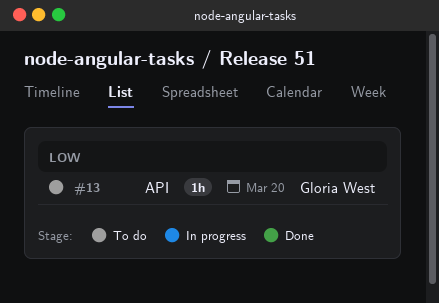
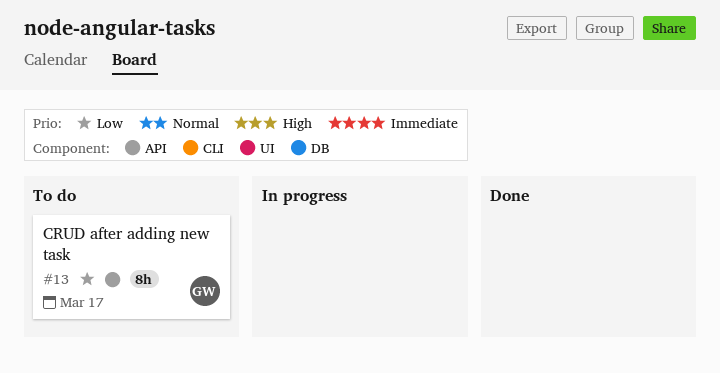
#13, estimate: 1h -> 8h
#13, due: Mar 20 -> Mar 17

